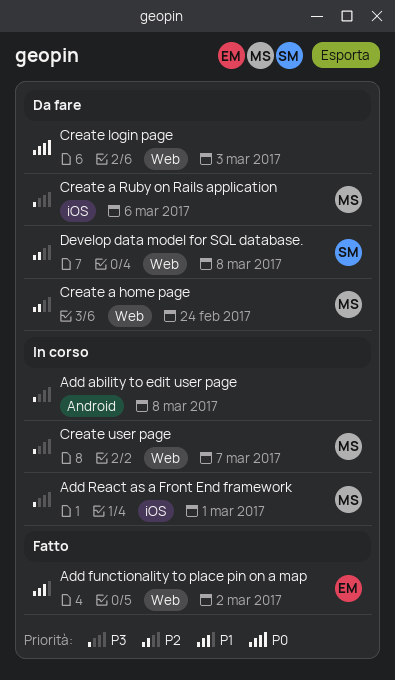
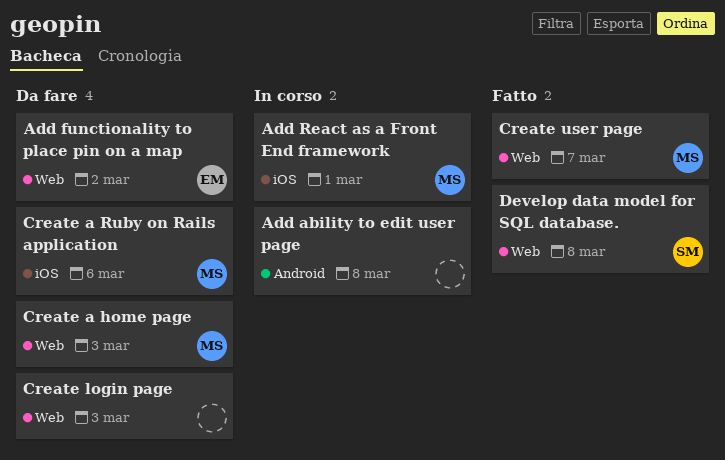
Add functionality to place pin on a map, status: Fatto -> Da fare
Create a home page, due: Feb 24 -> Mar 3
Create user page, status: In corso -> Fatto
Develop data model for SQL database., status: Da fare -> Fatto

